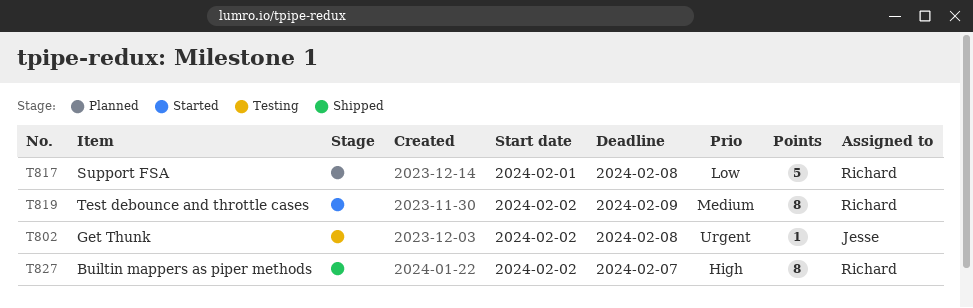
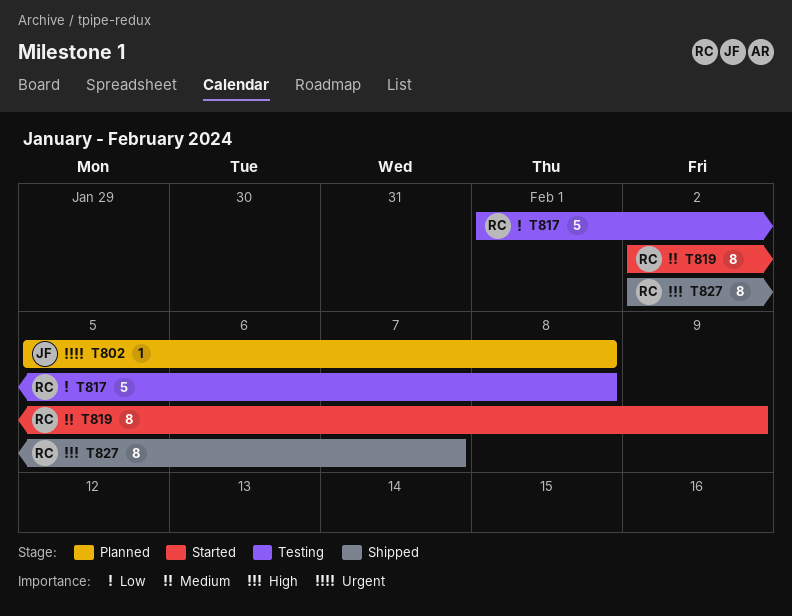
T802, status: Testing -> Planned
T802, start: Feb 2 -> Feb 5
T817, status: Planned -> Testing

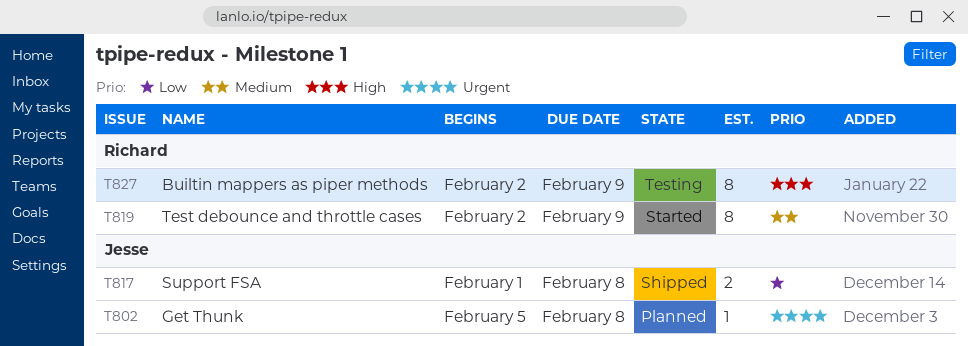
T817, status: Testing -> Shipped
T817, owner: Richard -> Jesse
T817, estimate: 5 -> 2
T827, status: Shipped -> Testing
T827, due: Feb 7 -> Feb 9

